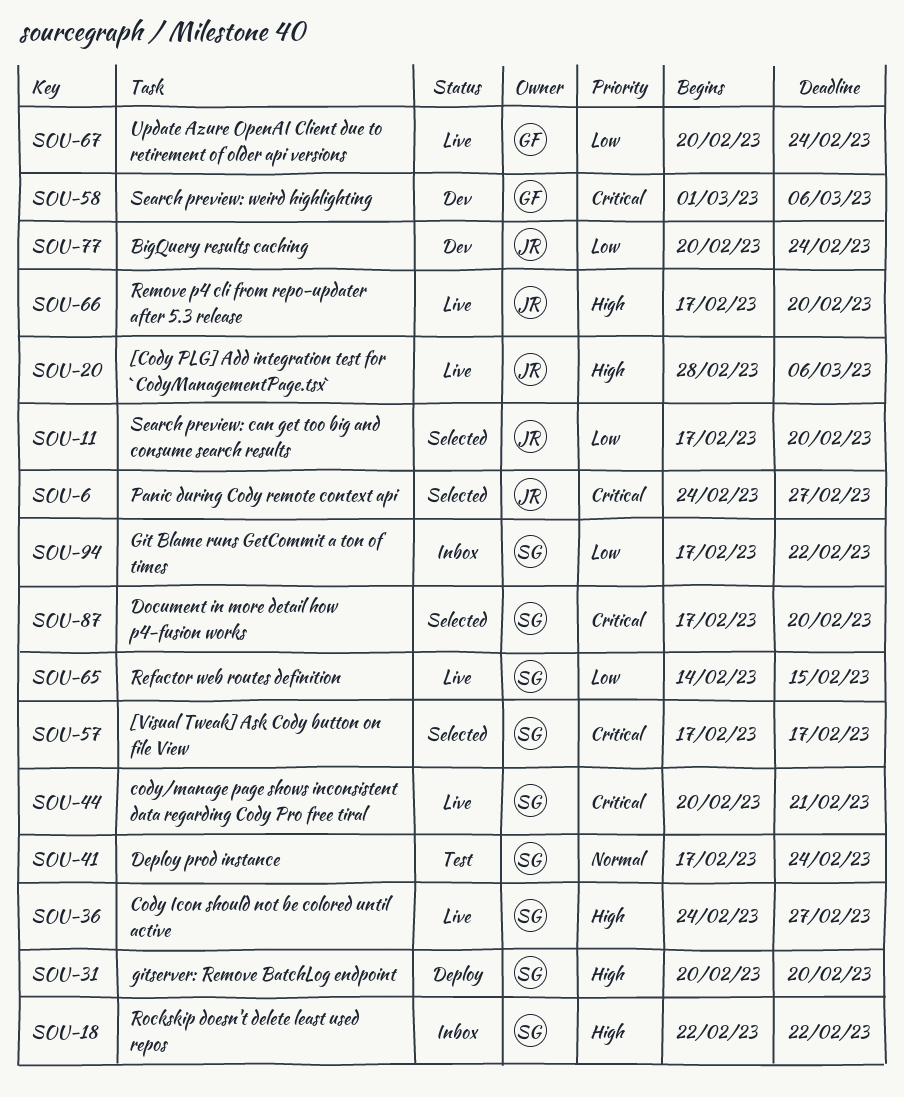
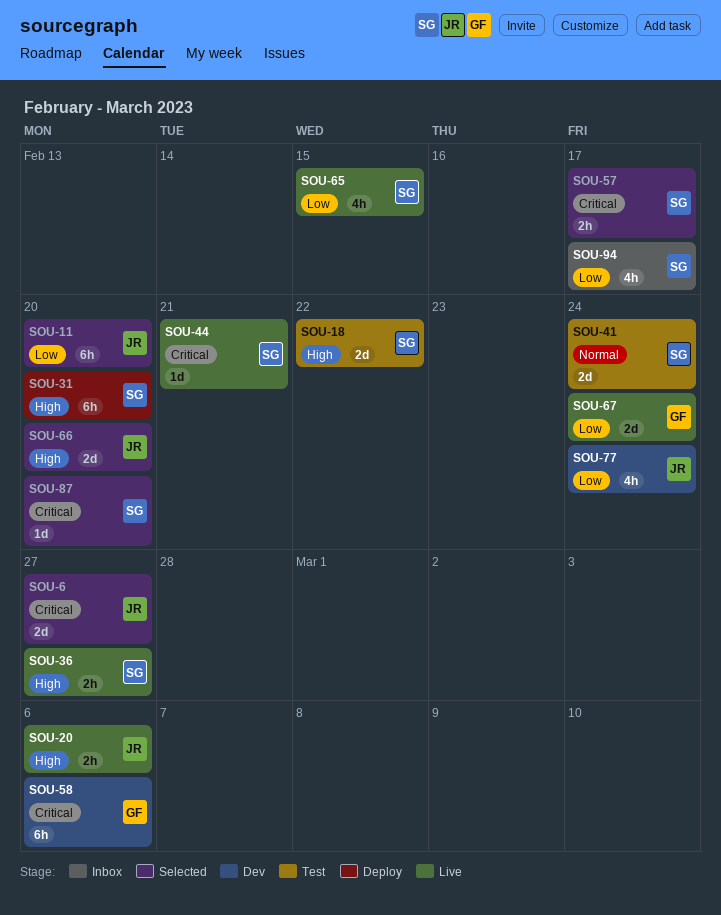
SOU-18, status: Inbox -> Test
SOU-66, status: Live -> Selected
SOU-94, due: Feb 22 -> Feb 17

